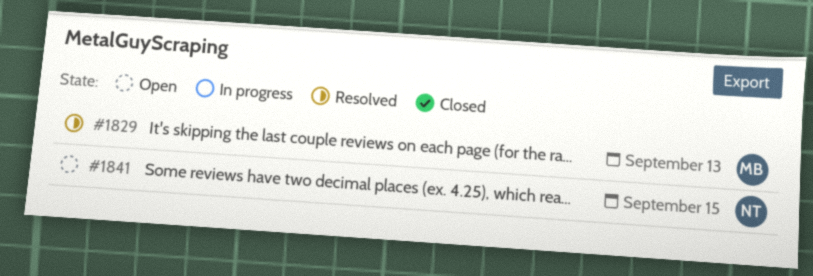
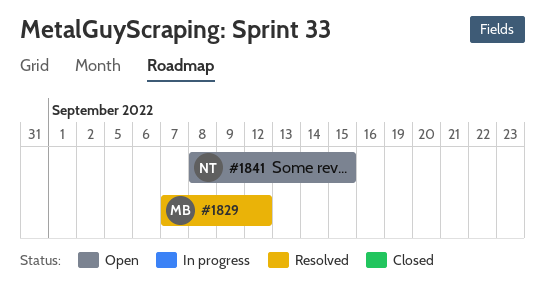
#1829, due: Sep 13 -> Sep 12

